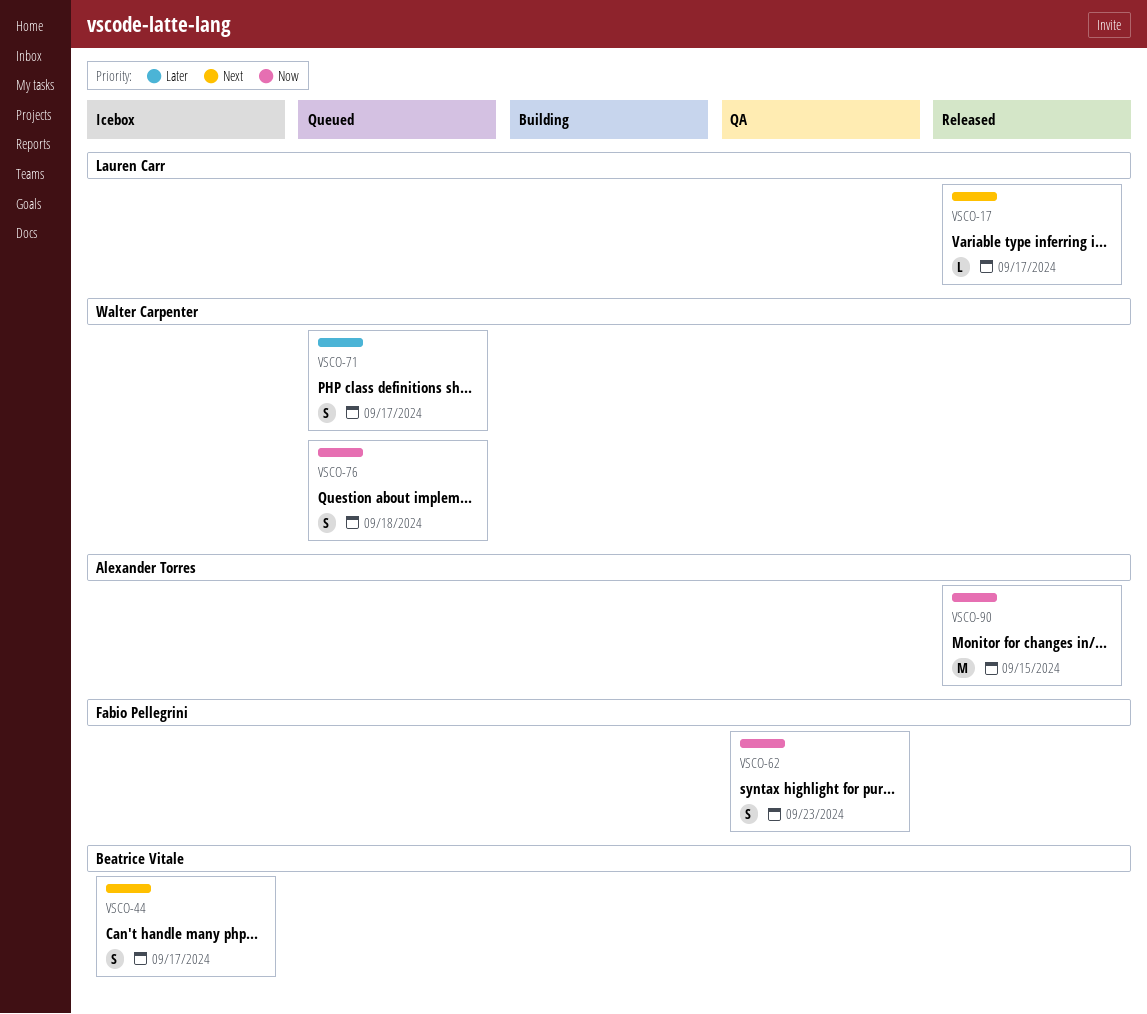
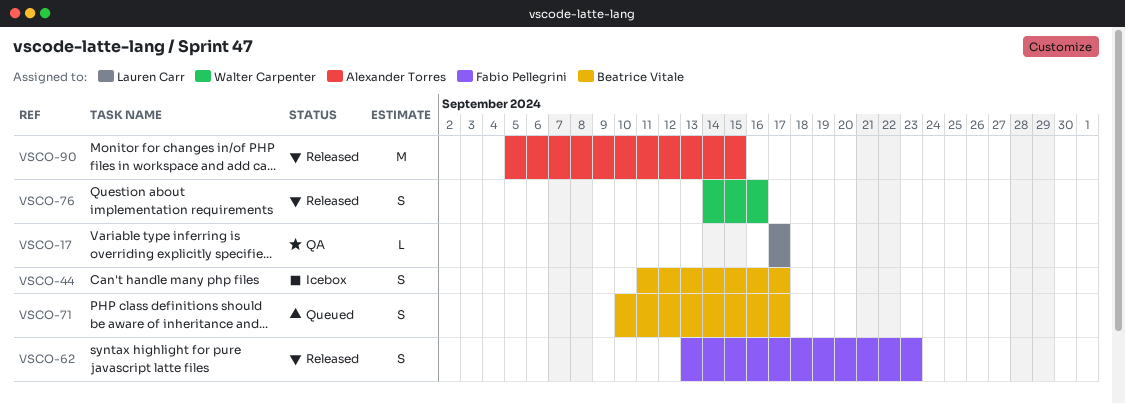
VSCO-17, status: Released -> QA
VSCO-62, status: QA -> Released
VSCO-71, owner: Walter Carpenter -> Beatrice Vitale
VSCO-76, status: Queued -> Released
VSCO-76, due: Sep 18 -> Sep 16

